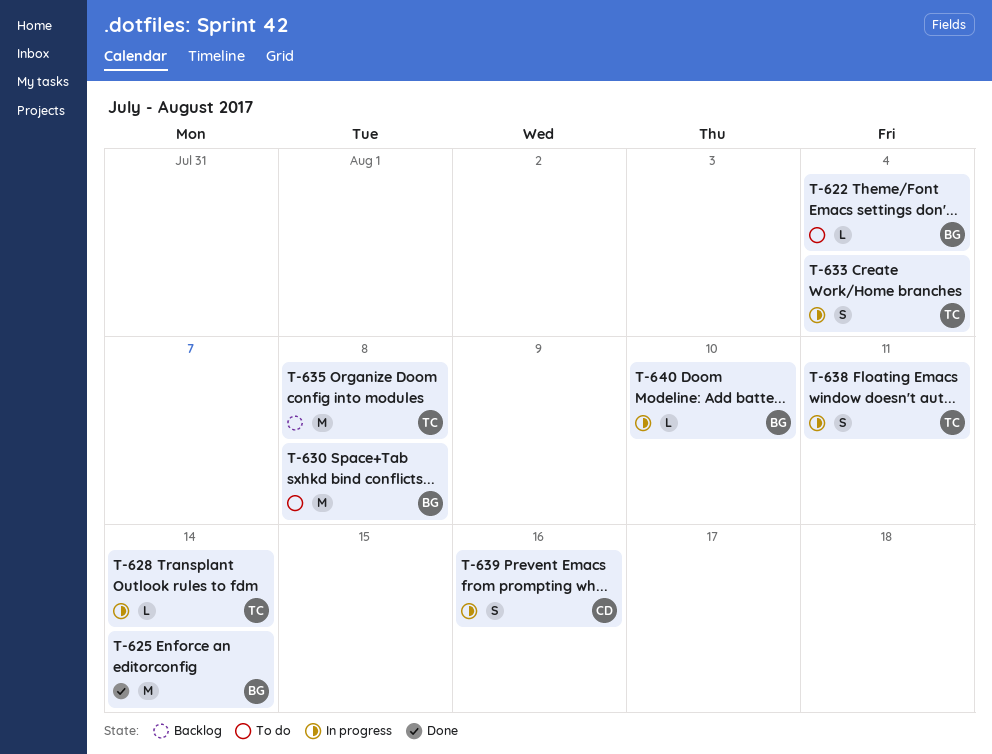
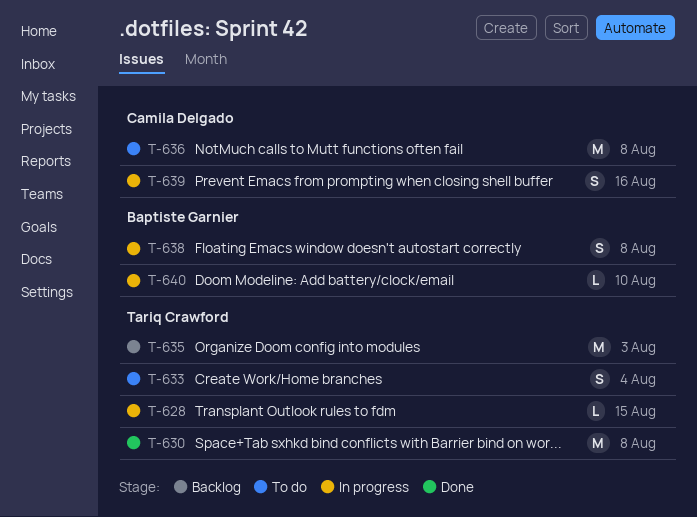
T-622: present -> none
T-625: present -> none
T-628, due: Aug 14 -> Aug 15
T-630, status: To do -> Done
T-630, owner: Baptiste Garnier -> Tariq Crawford
T-633, status: In progress -> To do
T-635, due: Aug 8 -> Aug 3
T-636: none -> present
T-638, owner: Tariq Crawford -> Baptiste Garnier
T-638, due: Aug 11 -> Aug 8

